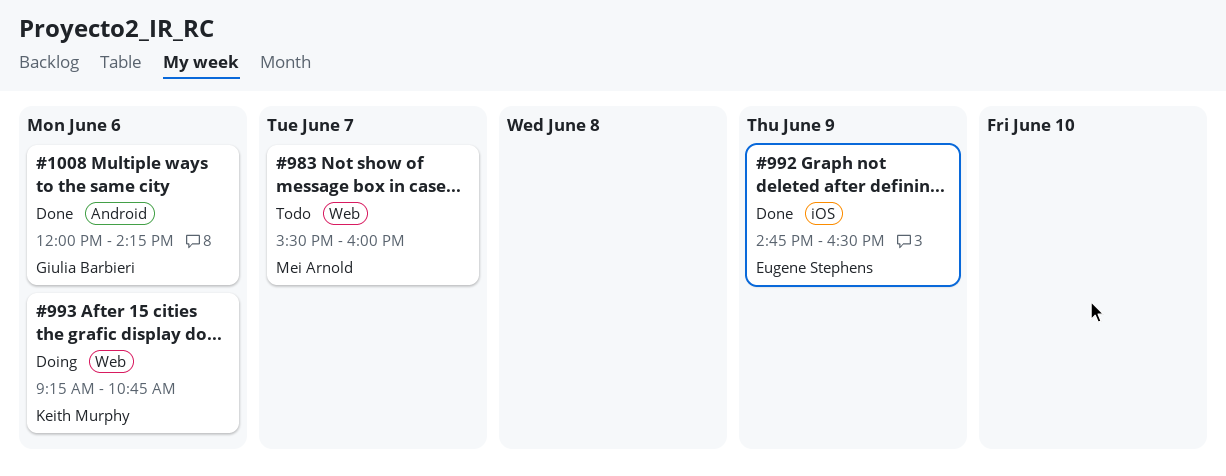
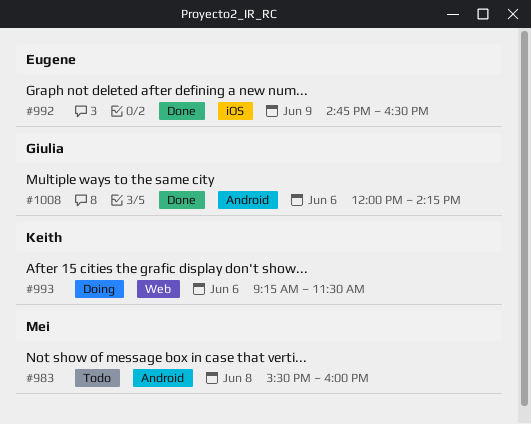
#983, label: Web -> Android
#983, day: Jun 7 -> Jun 8
#993, ends: 10:45 -> 11:30

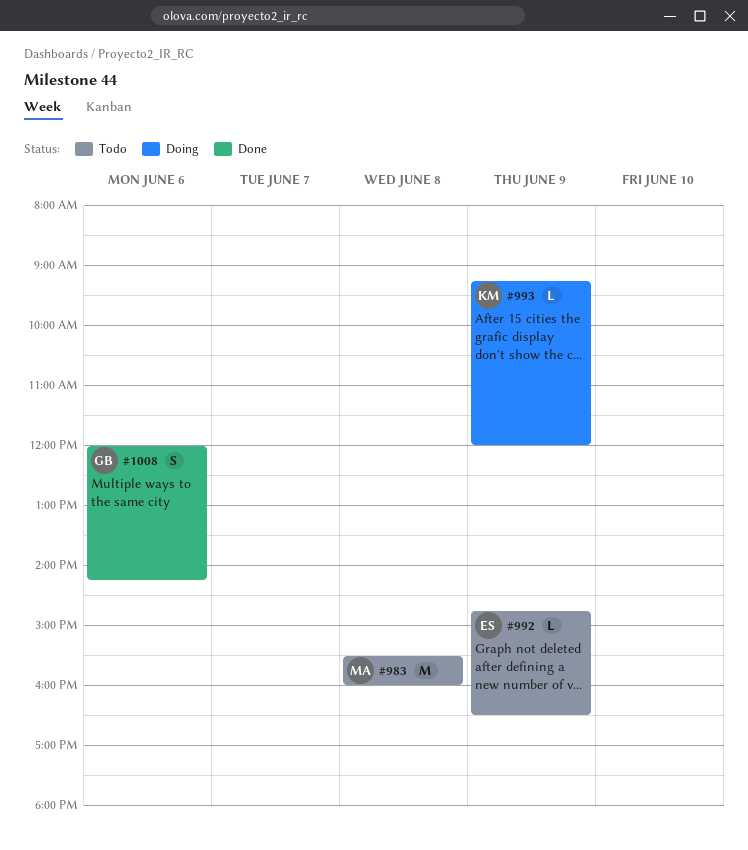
#992, status: Done -> Todo
#993, day: Jun 6 -> Jun 9
#993, ends: 11:30 -> 12:00

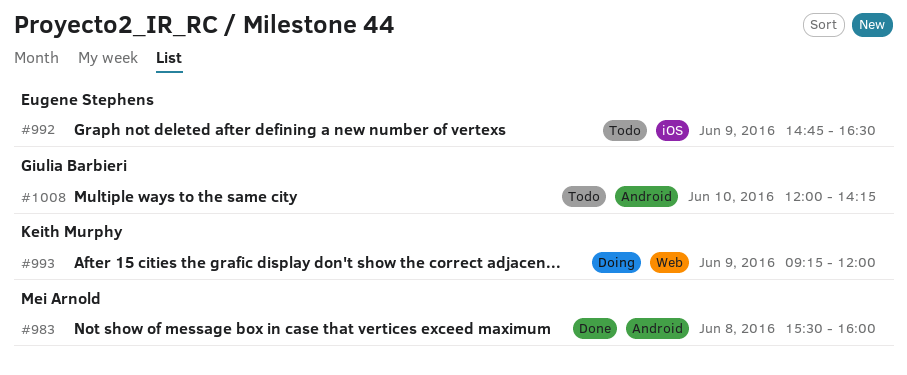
#983, status: Todo -> Done
#1008, status: Done -> Todo
#1008, day: Jun 6 -> Jun 10

